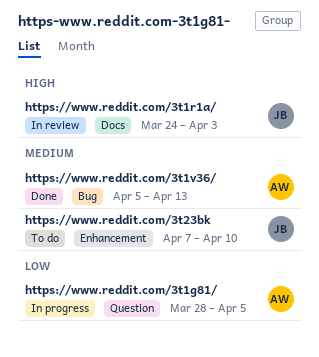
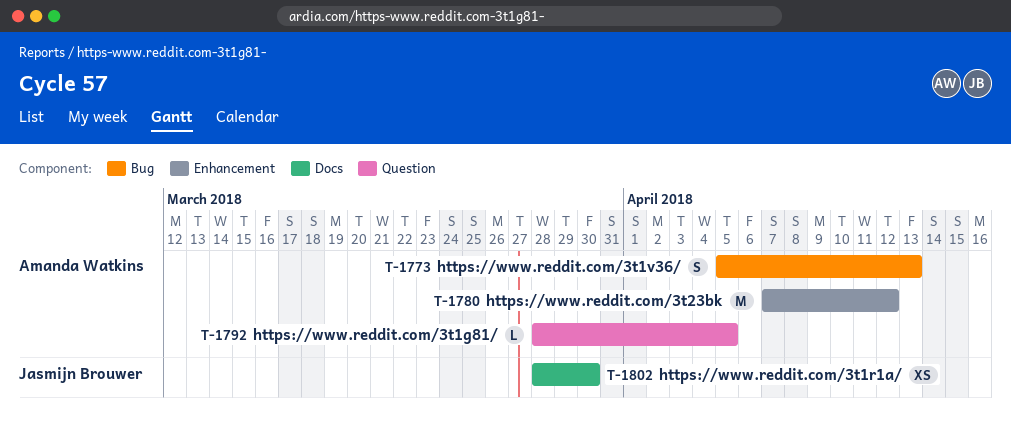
https://www.reddit.com/3t1r1a/, start: Mar 24 -> Mar 28
https://www.reddit.com/3t1r1a/, due: Apr 3 -> Mar 30
https://www.reddit.com/3t23bk, owner: Jasmijn Brouwer -> Amanda Watkins
https://www.reddit.com/3t23bk, due: Apr 10 -> Apr 12

